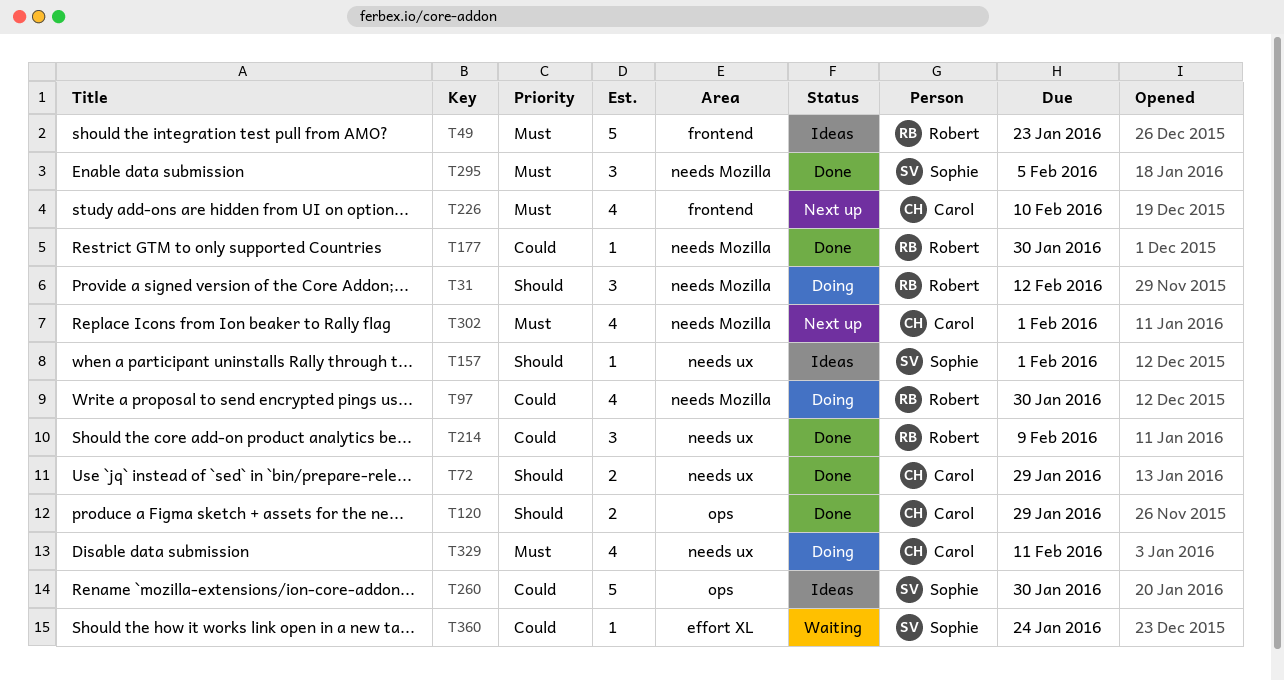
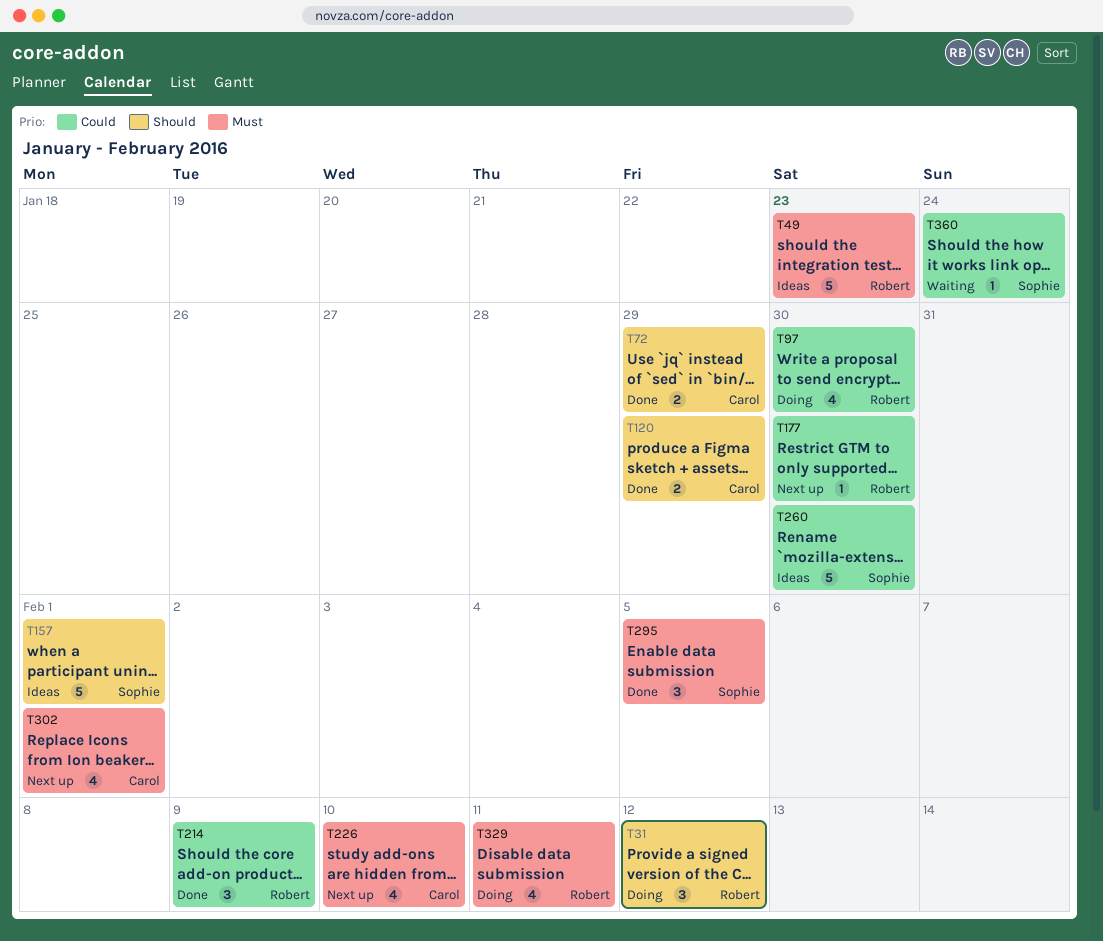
T157, estimate: 1 -> 5
T177, status: Done -> Next up
T329, owner: Carol -> Robert

